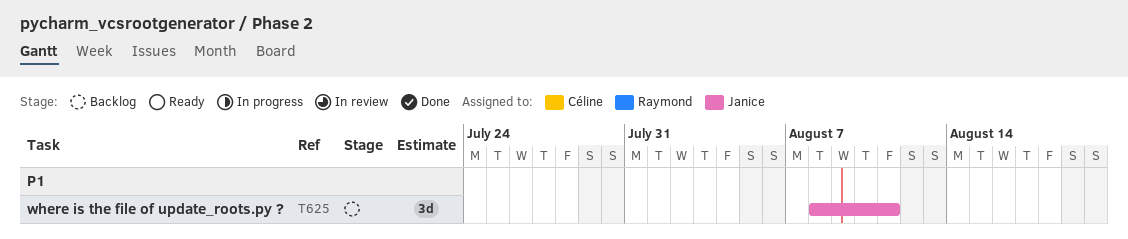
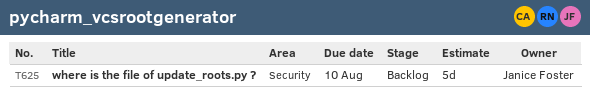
T625, estimate: 3d -> 5d
T625, due: Aug 11 -> Aug 10

